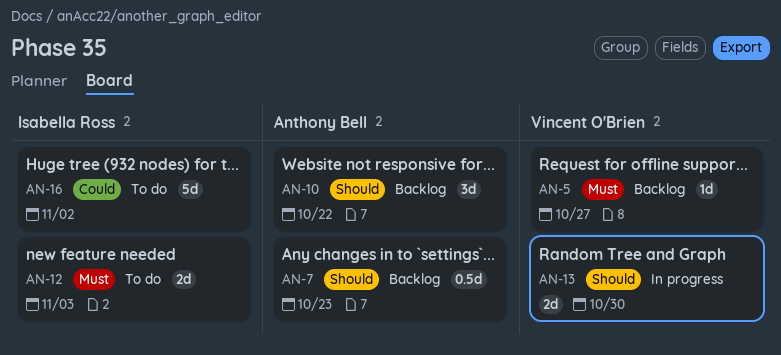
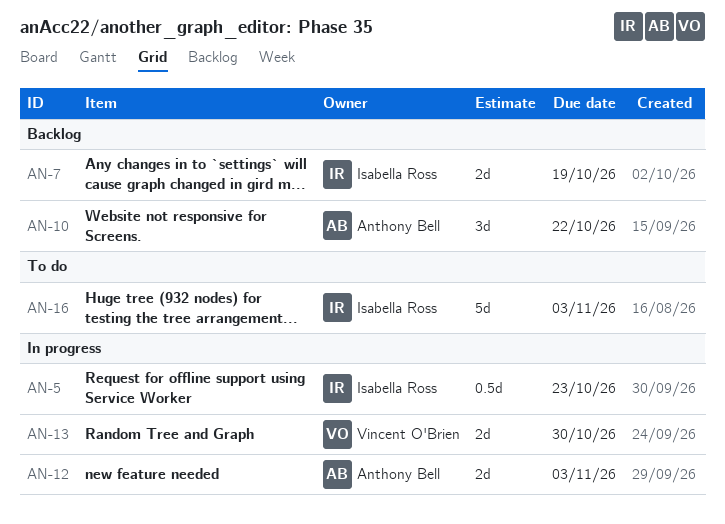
AN-5, status: Backlog -> In progress
AN-5, owner: Vincent O'Brien -> Isabella Ross
AN-5, estimate: 1d -> 0.5d
AN-5, due: Oct 27 -> Oct 23
AN-7, owner: Anthony Bell -> Isabella Ross
AN-7, estimate: 0.5d -> 2d
AN-7, due: Oct 23 -> Oct 19
AN-12, status: To do -> In progress
AN-12, owner: Isabella Ross -> Anthony Bell
AN-16, due: Nov 2 -> Nov 3

